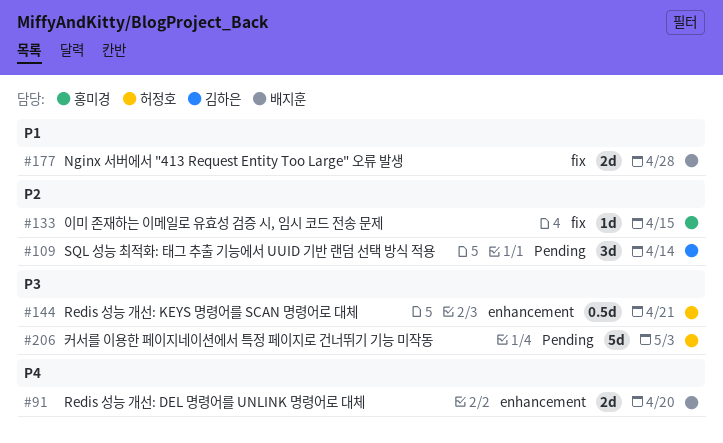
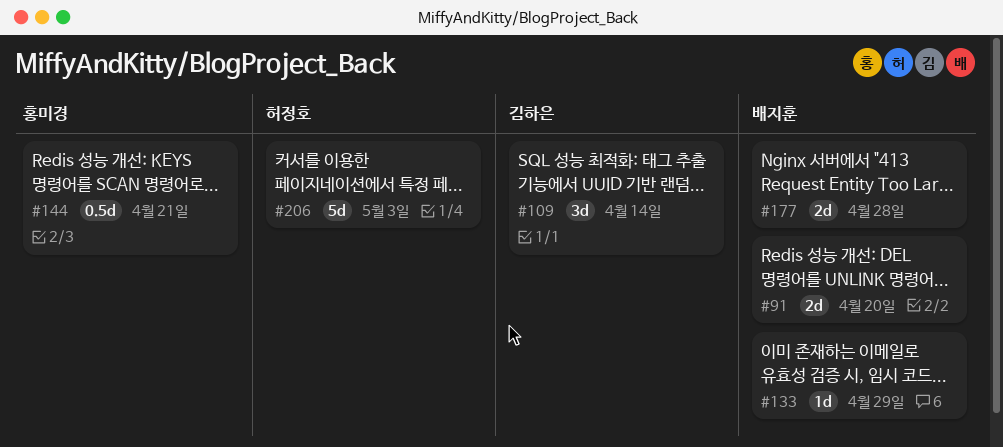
#133, owner: 홍미경 -> 배지훈
#133, due: Apr 15 -> Apr 29
#144, owner: 허정호 -> 홍미경

